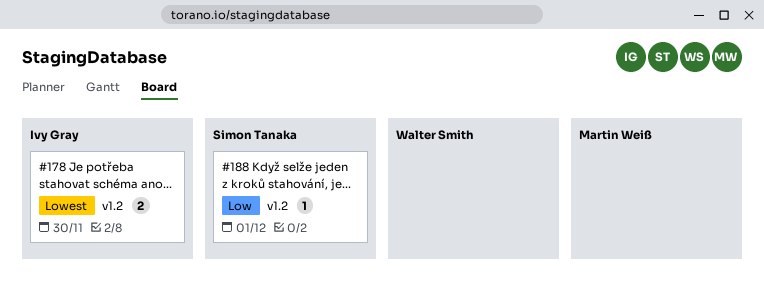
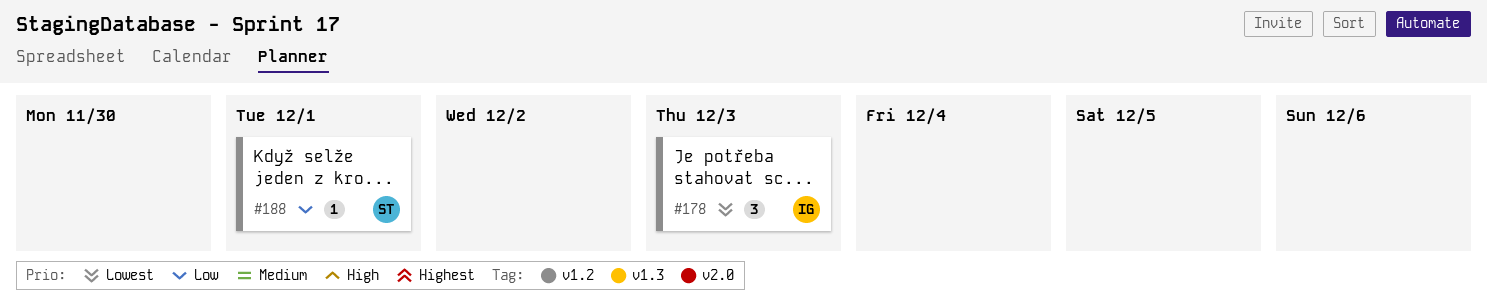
#178, estimate: 2 -> 3
#178, due: Nov 30 -> Dec 3

